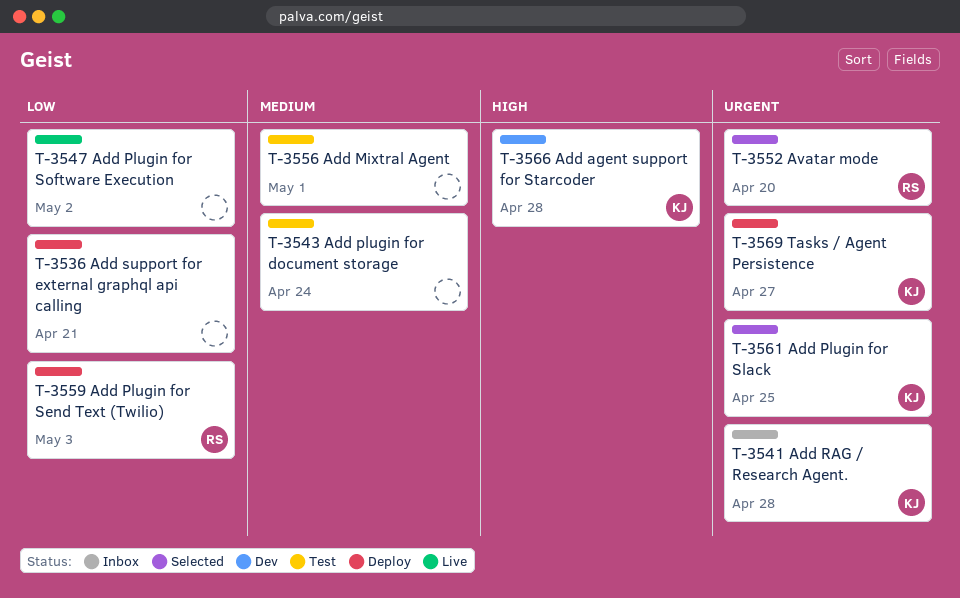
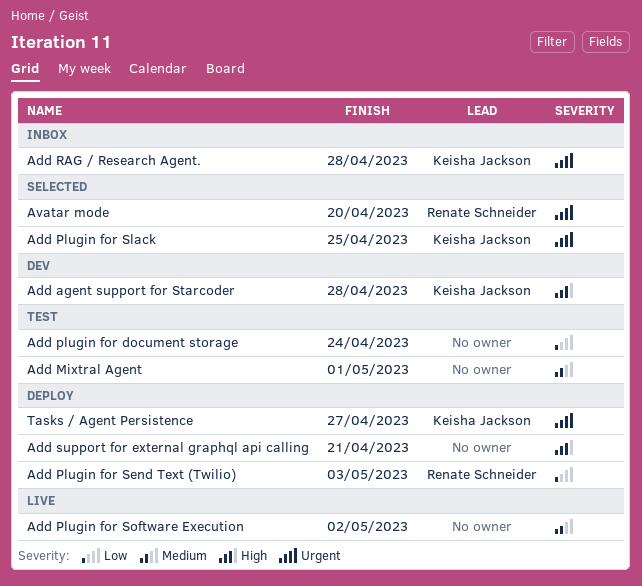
Add plugin for document storage, priority: Medium -> Low
Add Plugin for Software Execution, priority: Low -> Medium
Add support for external graphql api calling, priority: Low -> High

